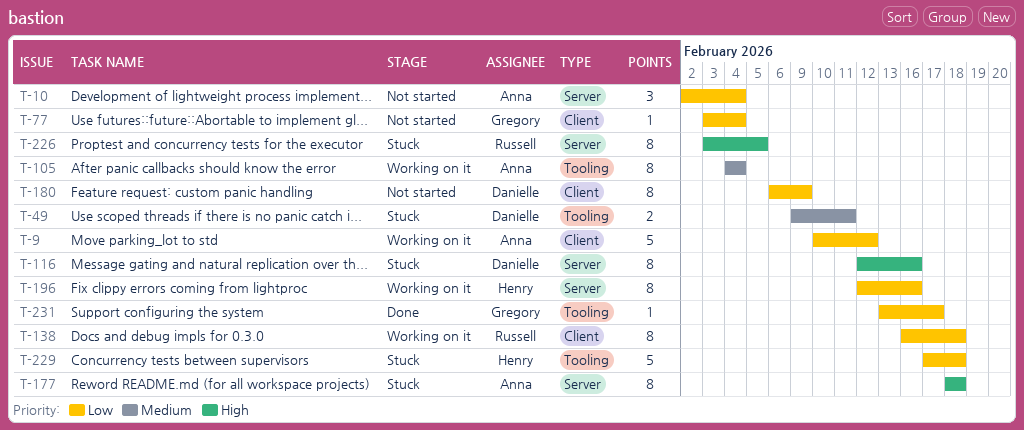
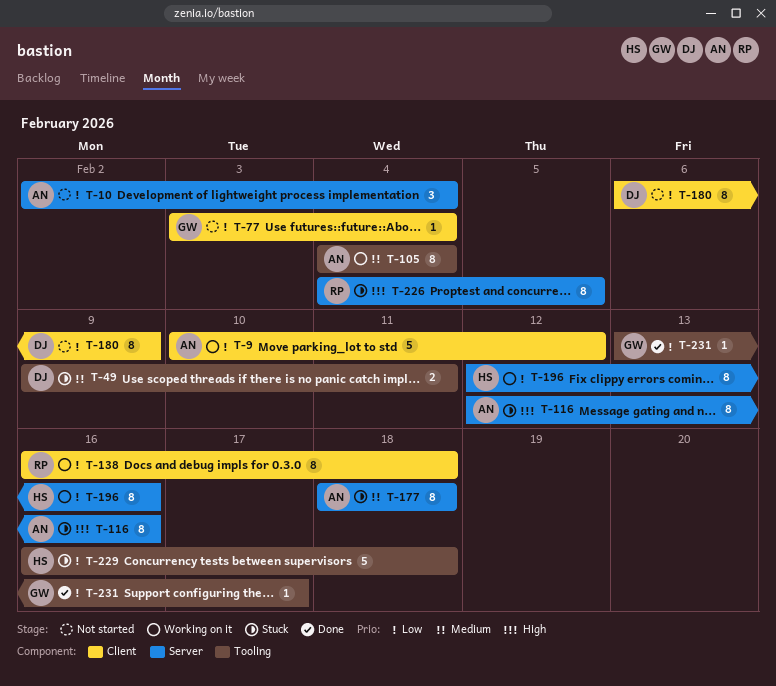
T-116, owner: Danielle -> Anna
T-177, priority: High -> Medium
T-226, start: Feb 3 -> Feb 4
T-229, start: Feb 17 -> Feb 16

